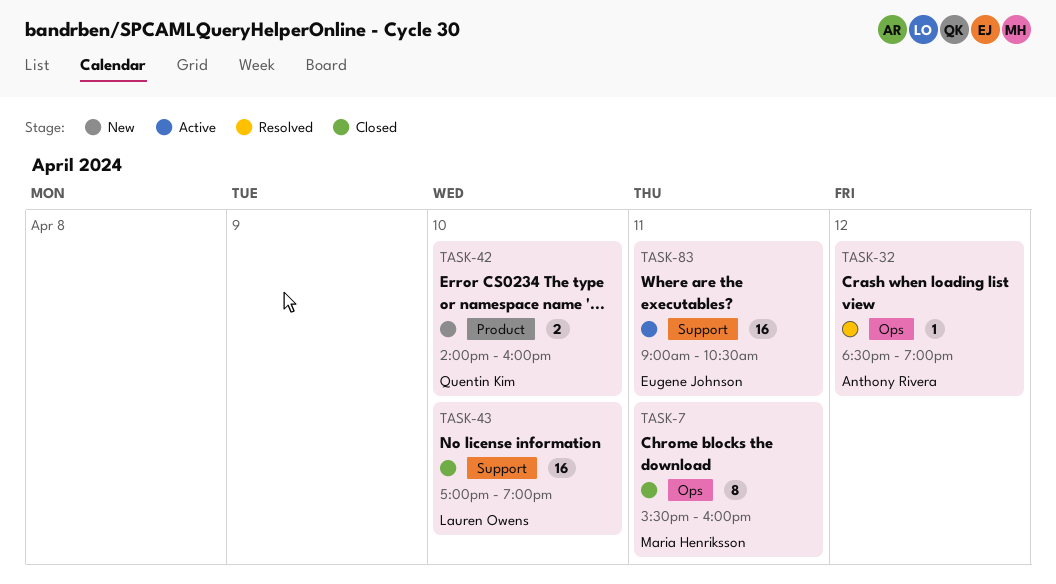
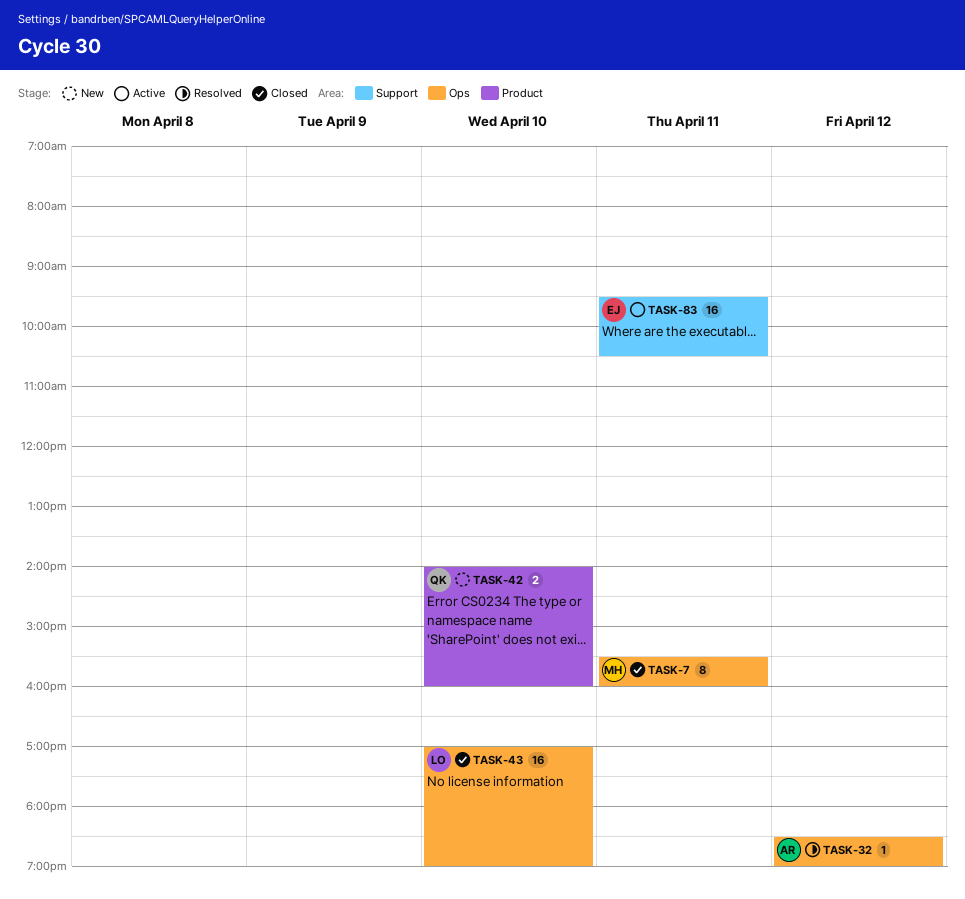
TASK-43, label: Support -> Ops
TASK-83, begins: 09:00 -> 09:30

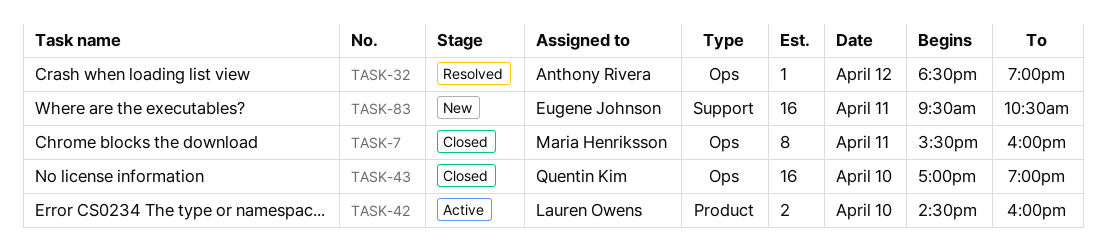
TASK-42, status: New -> Active
TASK-42, owner: Quentin Kim -> Lauren Owens
TASK-42, begins: 14:00 -> 14:30
TASK-43, owner: Lauren Owens -> Quentin Kim
TASK-83, status: Active -> New

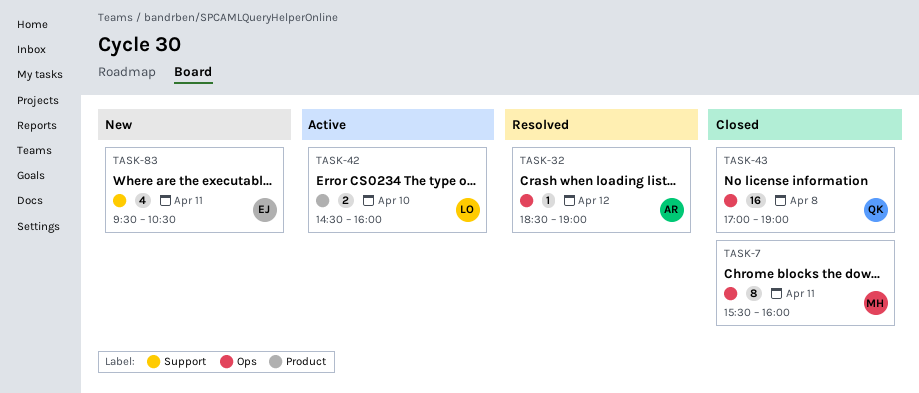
TASK-43, day: Apr 10 -> Apr 8
TASK-83, estimate: 16 -> 4

